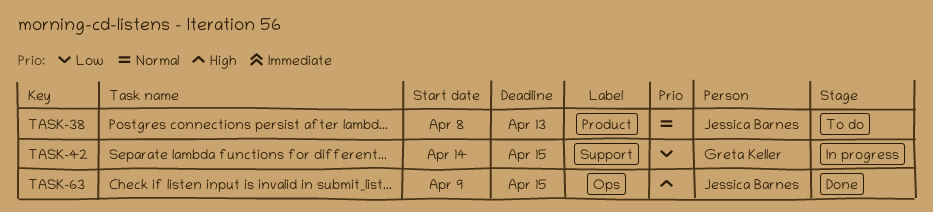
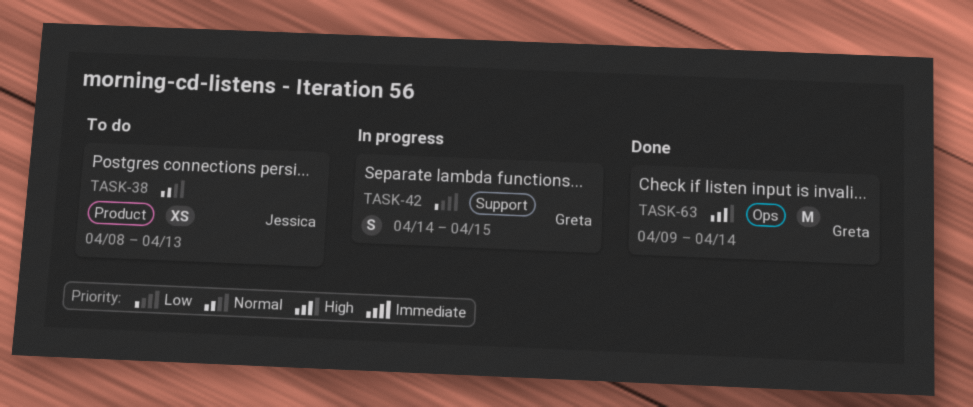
TASK-63, owner: Jessica Barnes -> Greta Keller
TASK-63, due: Apr 15 -> Apr 14

